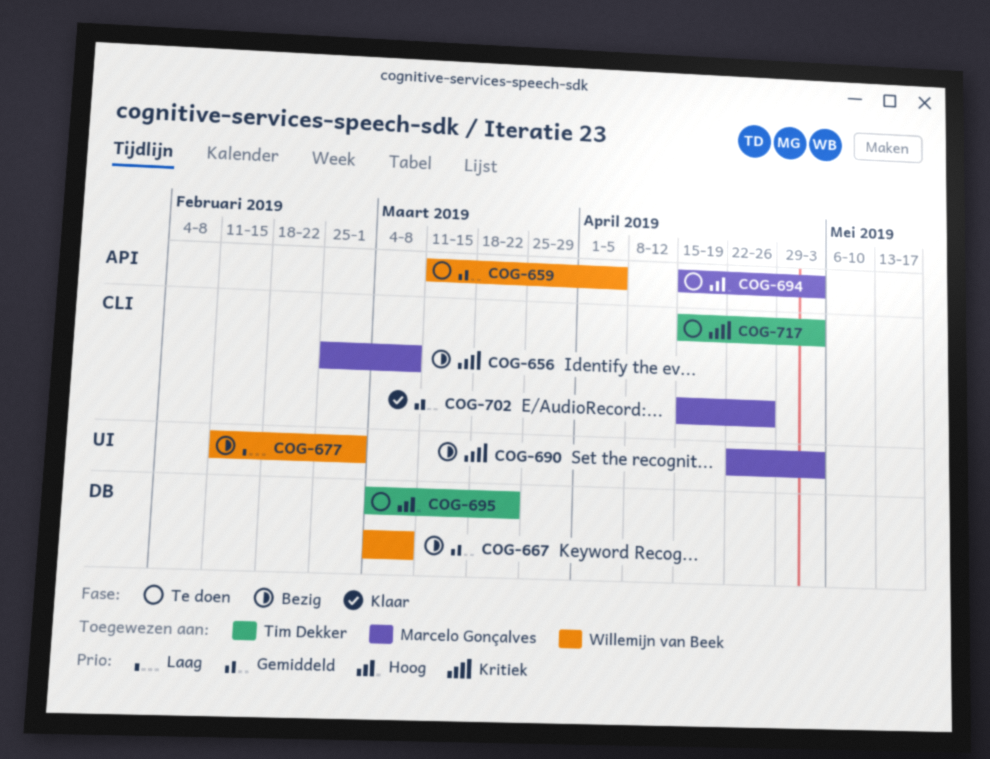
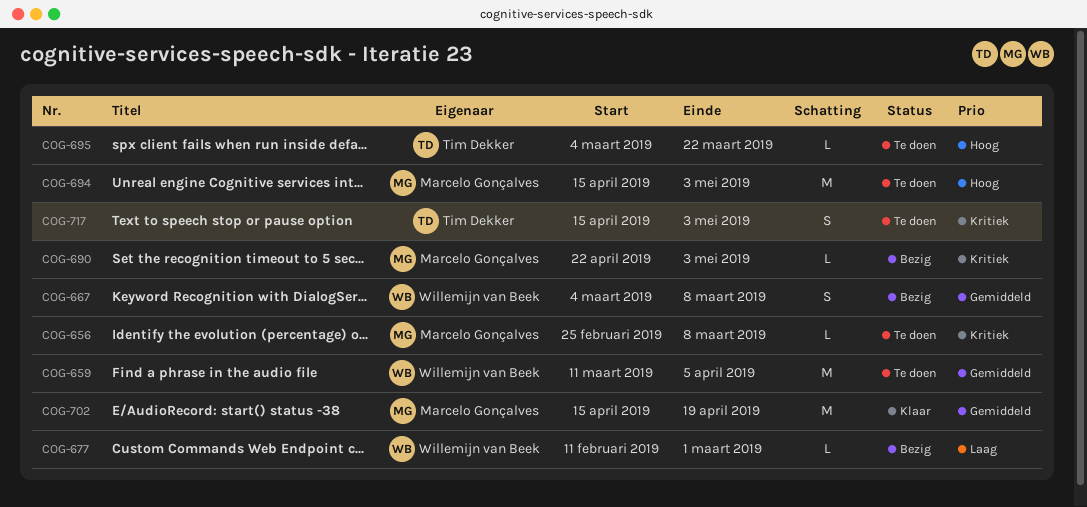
COG-656, status: Bezig -> Te doen
COG-702, due: Apr 26 -> Apr 19

